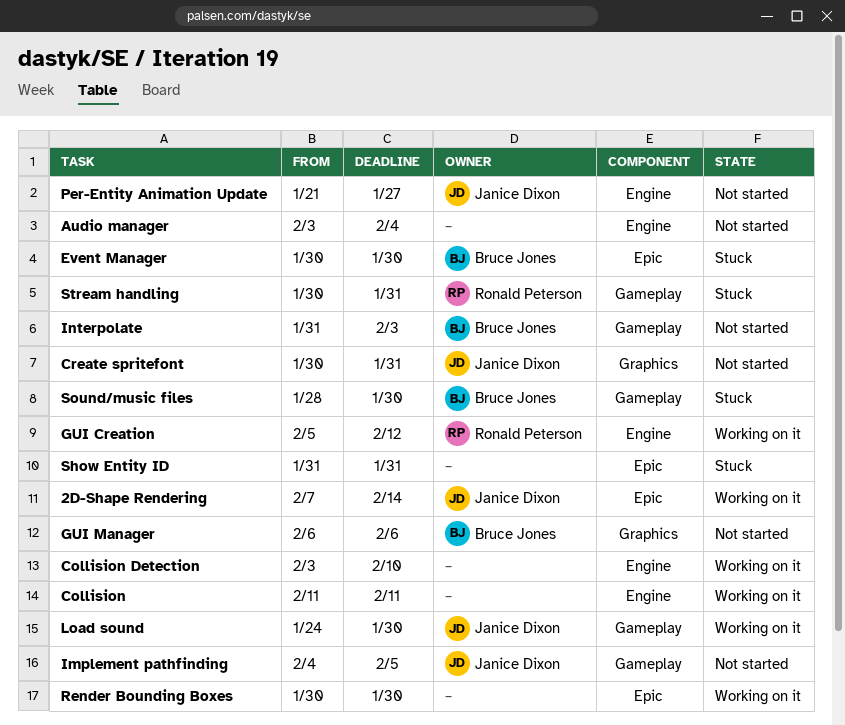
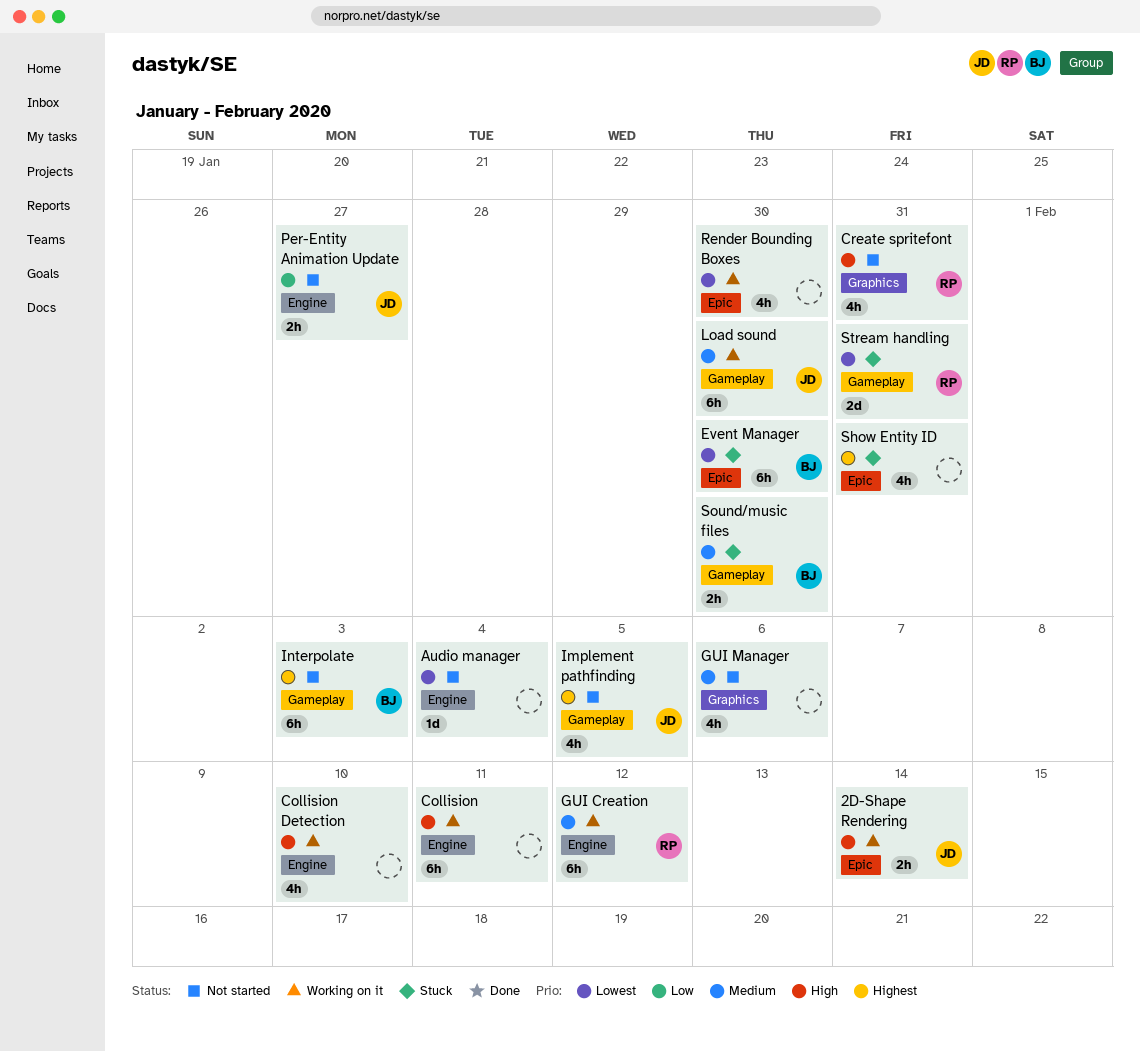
Create spritefont, owner: Janice Dixon -> Ronald Peterson
GUI Manager, owner: Bruce Jones -> none

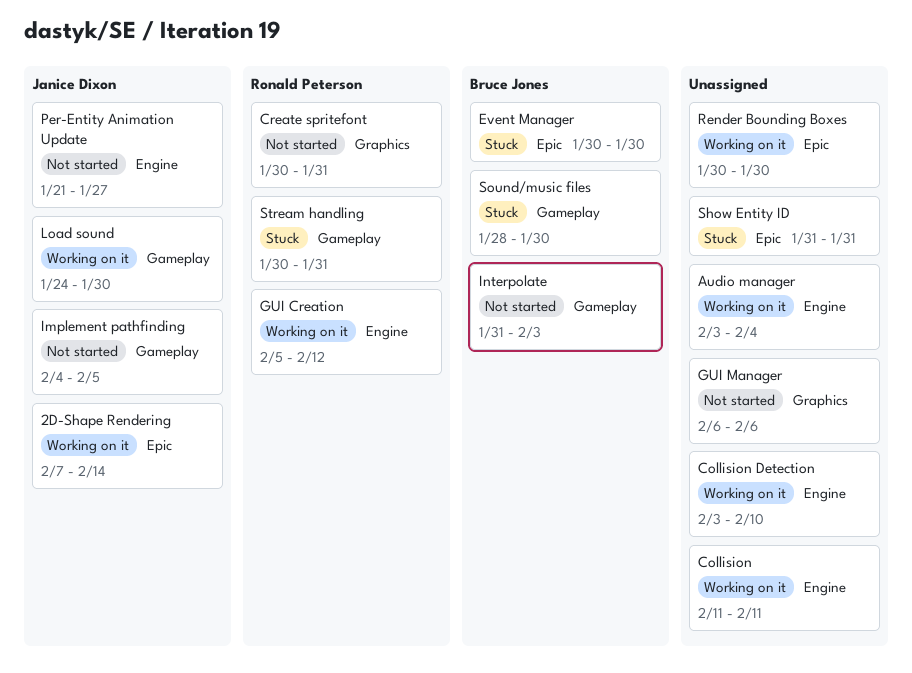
Audio manager, status: Not started -> Working on it

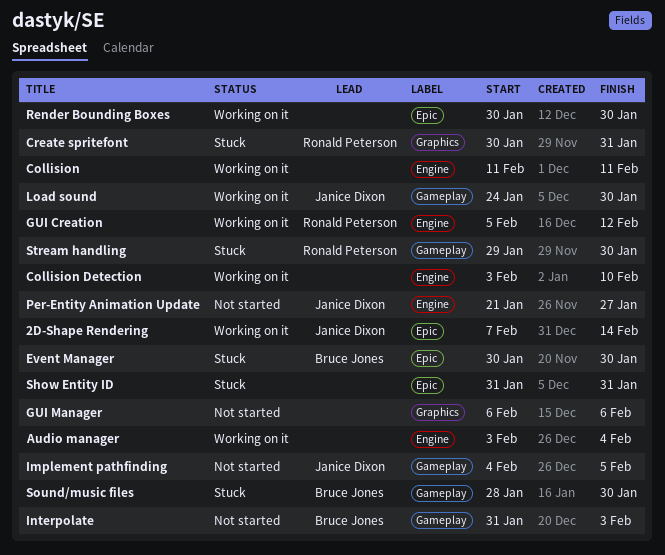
Create spritefont, status: Not started -> Stuck
Stream handling, start: Jan 30 -> Jan 29
Stream handling, due: Jan 31 -> Jan 30

